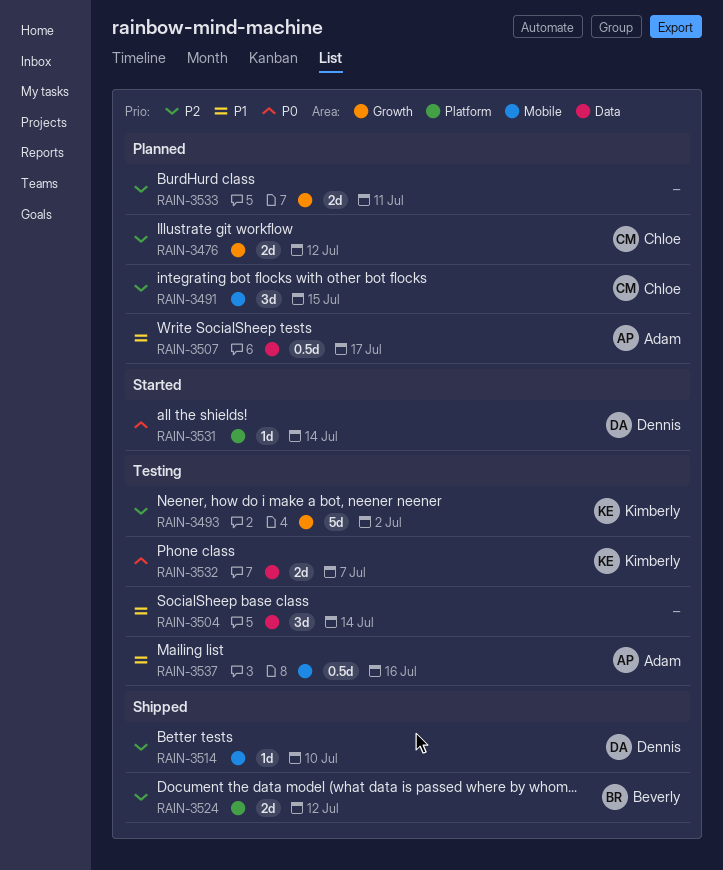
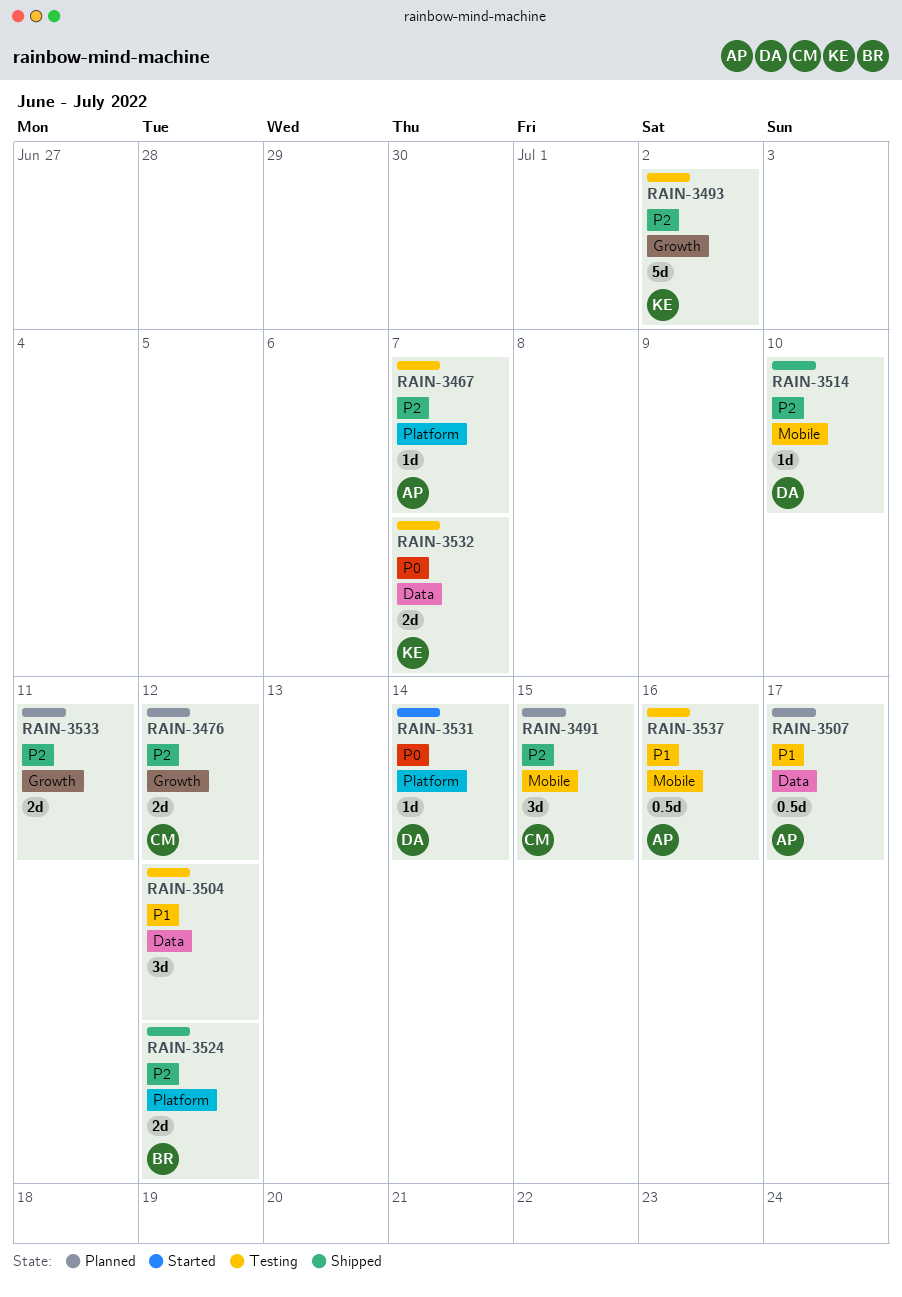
RAIN-3467: none -> present
RAIN-3504, due: Jul 14 -> Jul 12

